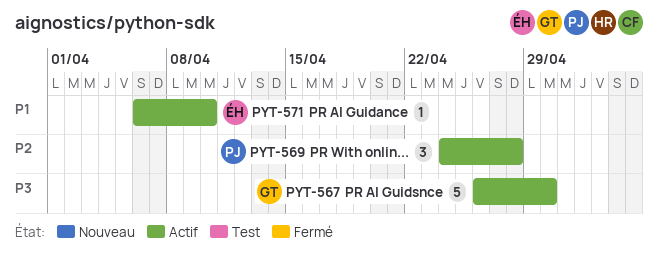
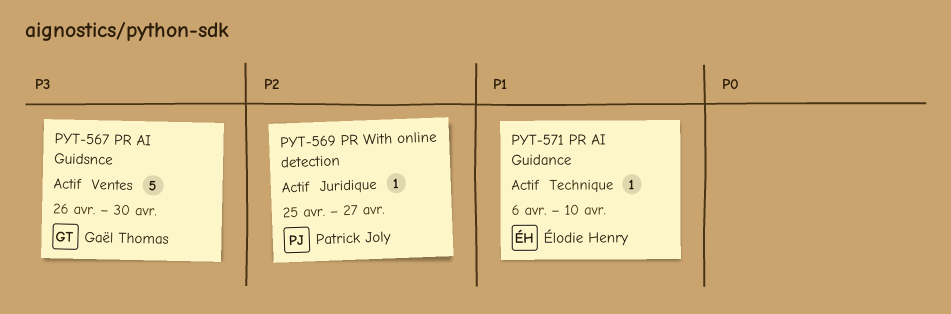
PYT-569, estimate: 3 -> 1
PYT-569, start: Apr 24 -> Apr 25
PYT-569, due: Apr 28 -> Apr 27

